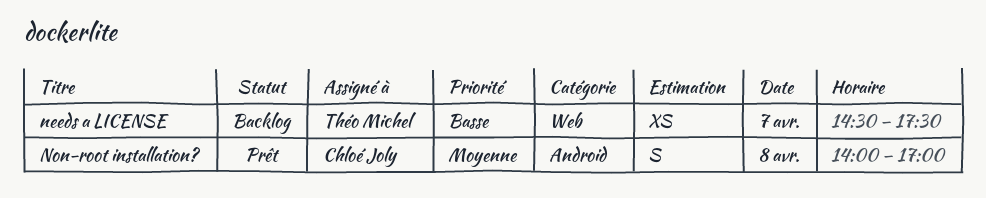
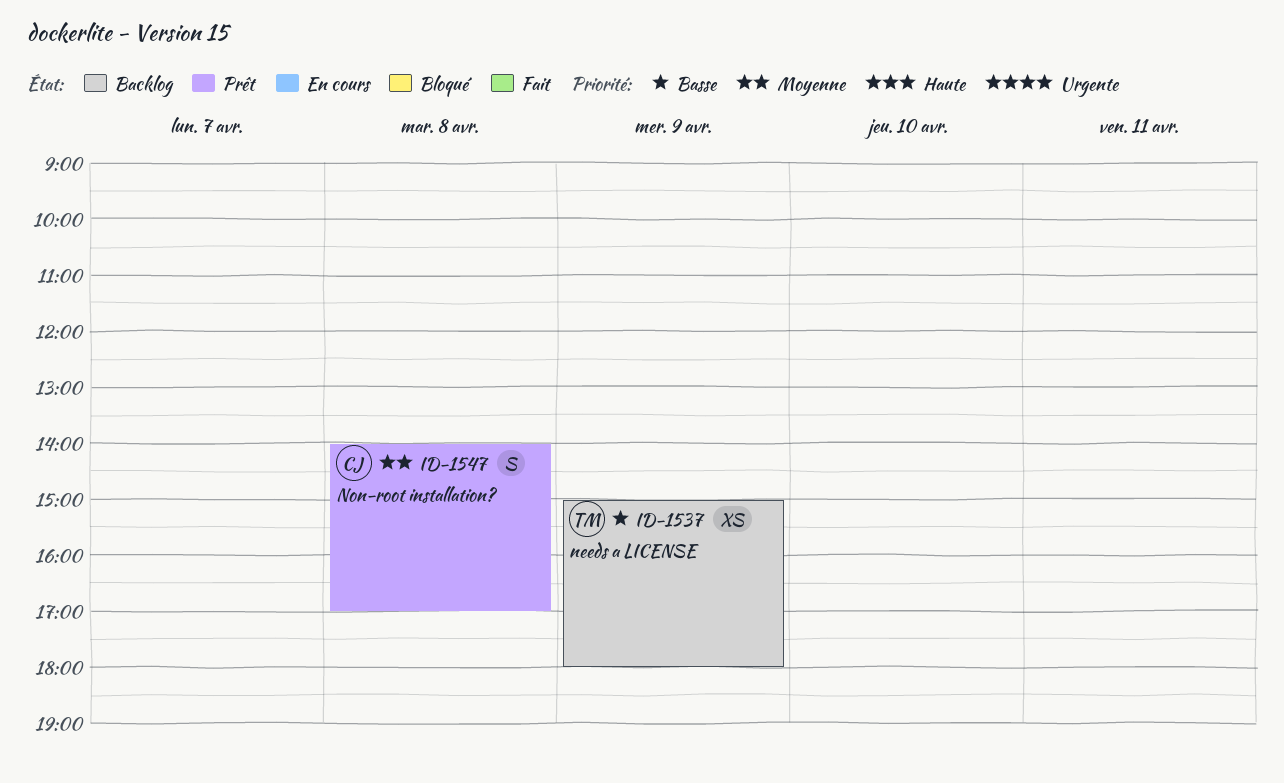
needs a LICENSE, day: Apr 7 -> Apr 9
needs a LICENSE, begins: 14:30 -> 15:00
needs a LICENSE, ends: 17:30 -> 18:00

